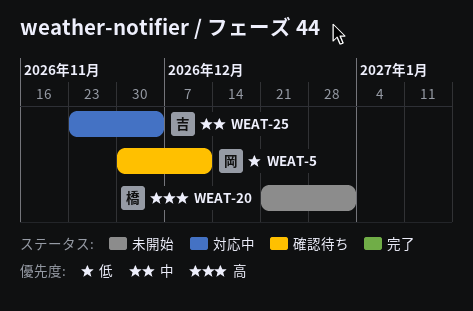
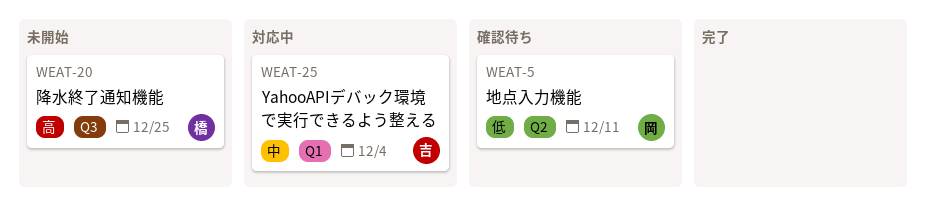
WEAT-20, due: Jan 1 -> Dec 25

